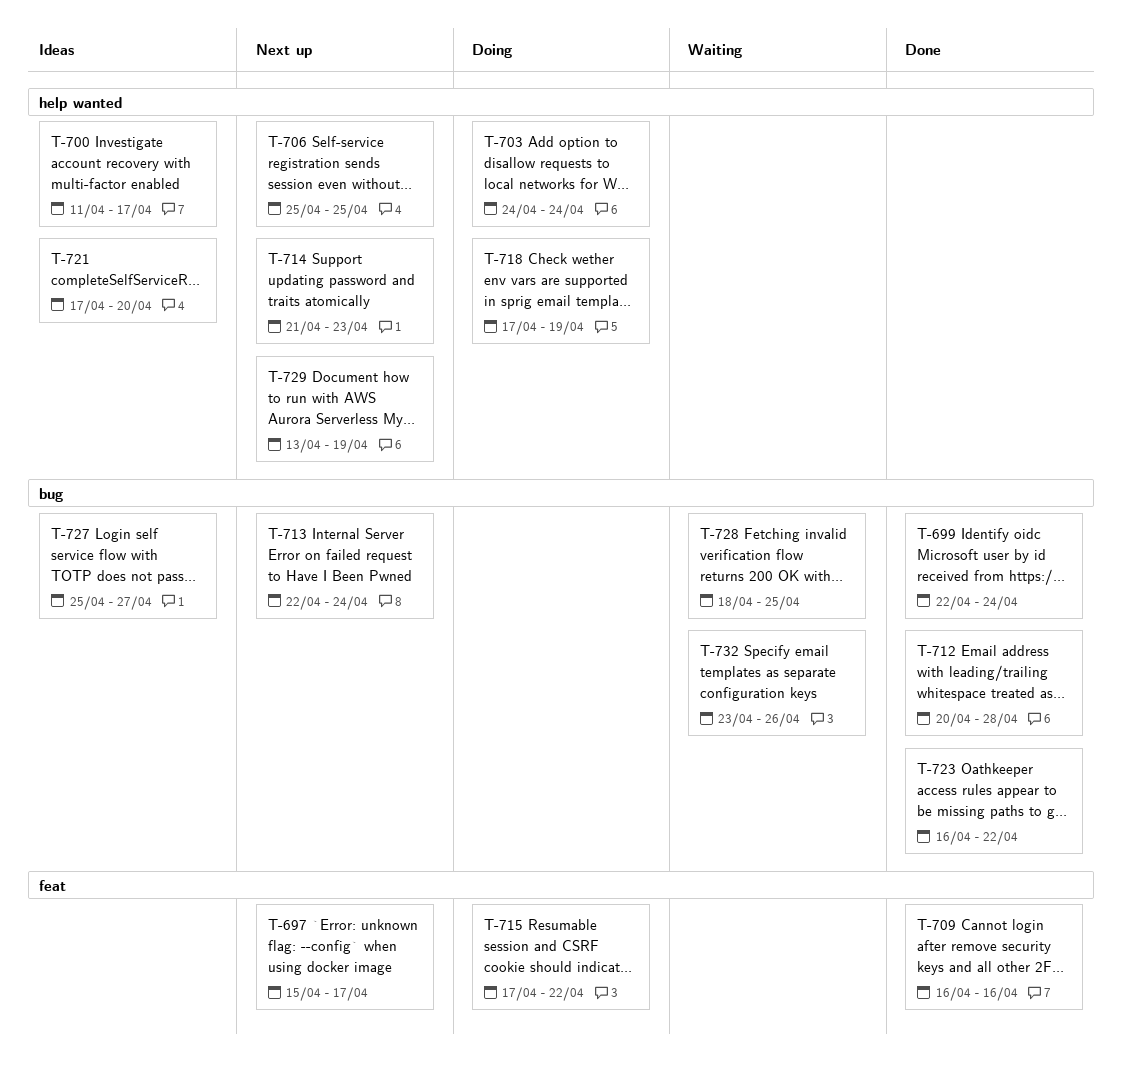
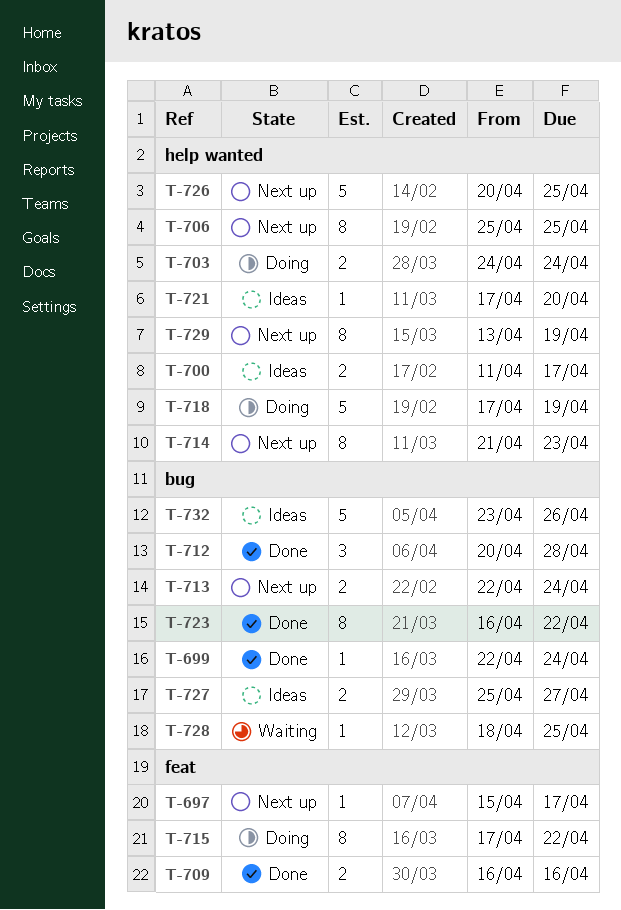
T-726: none -> present
T-732, status: Waiting -> Ideas

